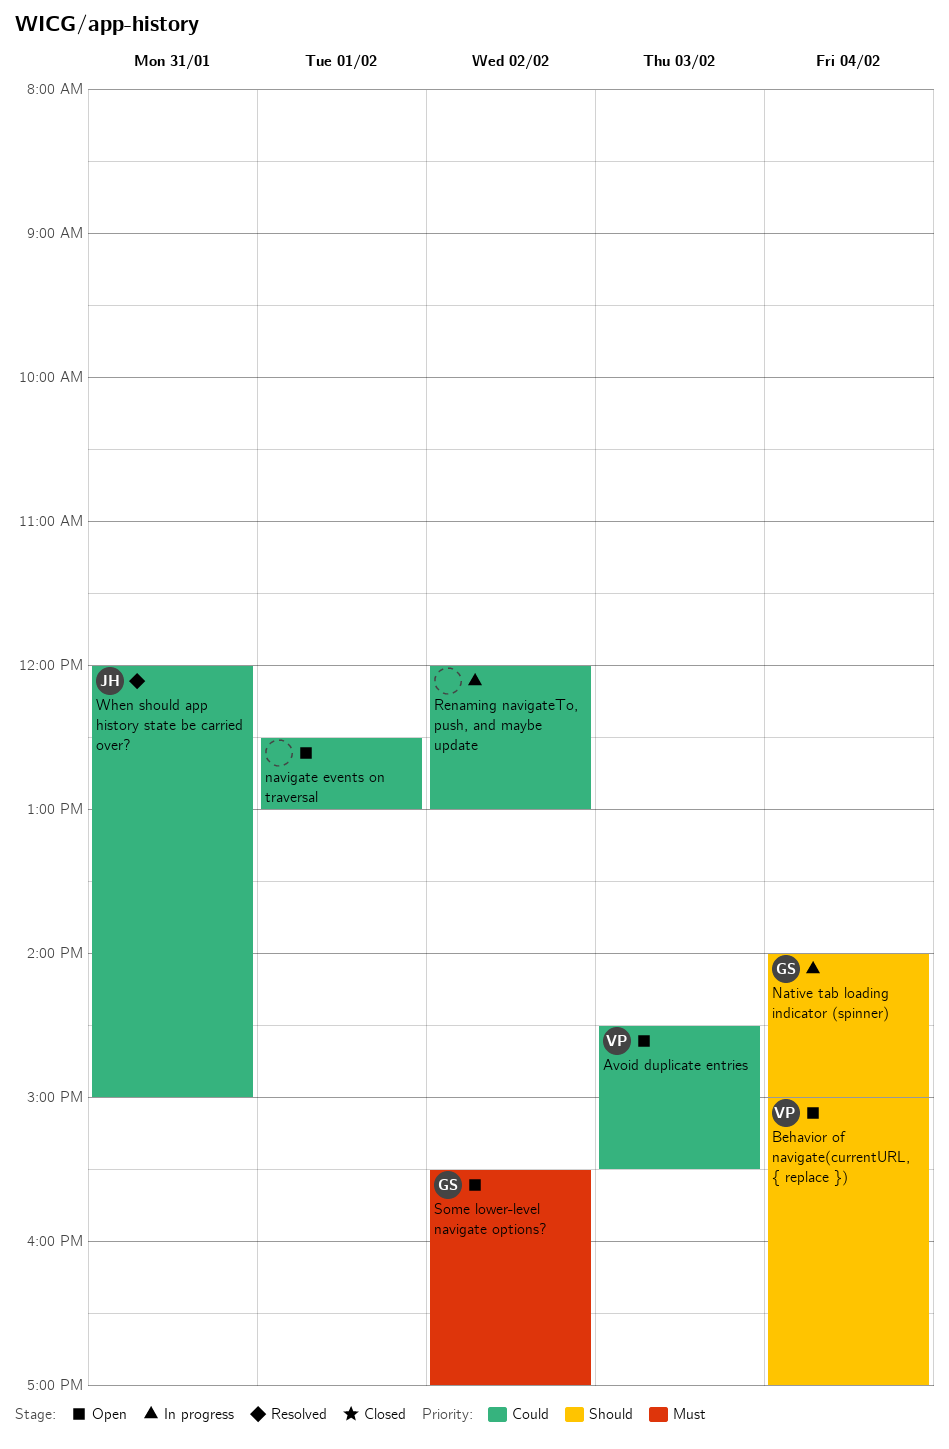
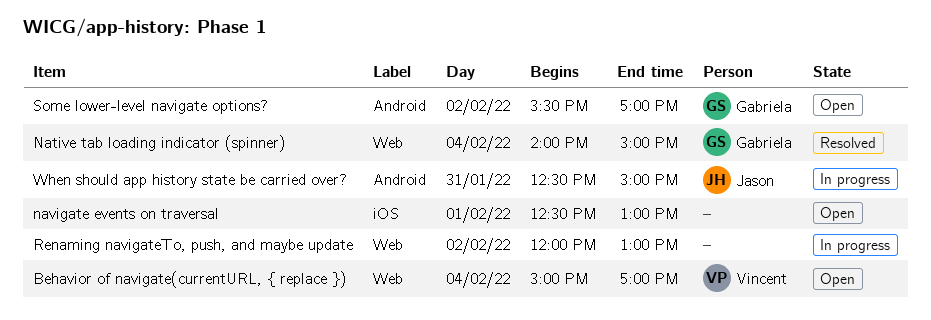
Avoid duplicate entries: present -> none
Native tab loading indicator (spinner), status: In progress -> Resolved
When should app history state be carried over?, status: Resolved -> In progress
When should app history state be carried over?, begins: 12:00 -> 12:30

